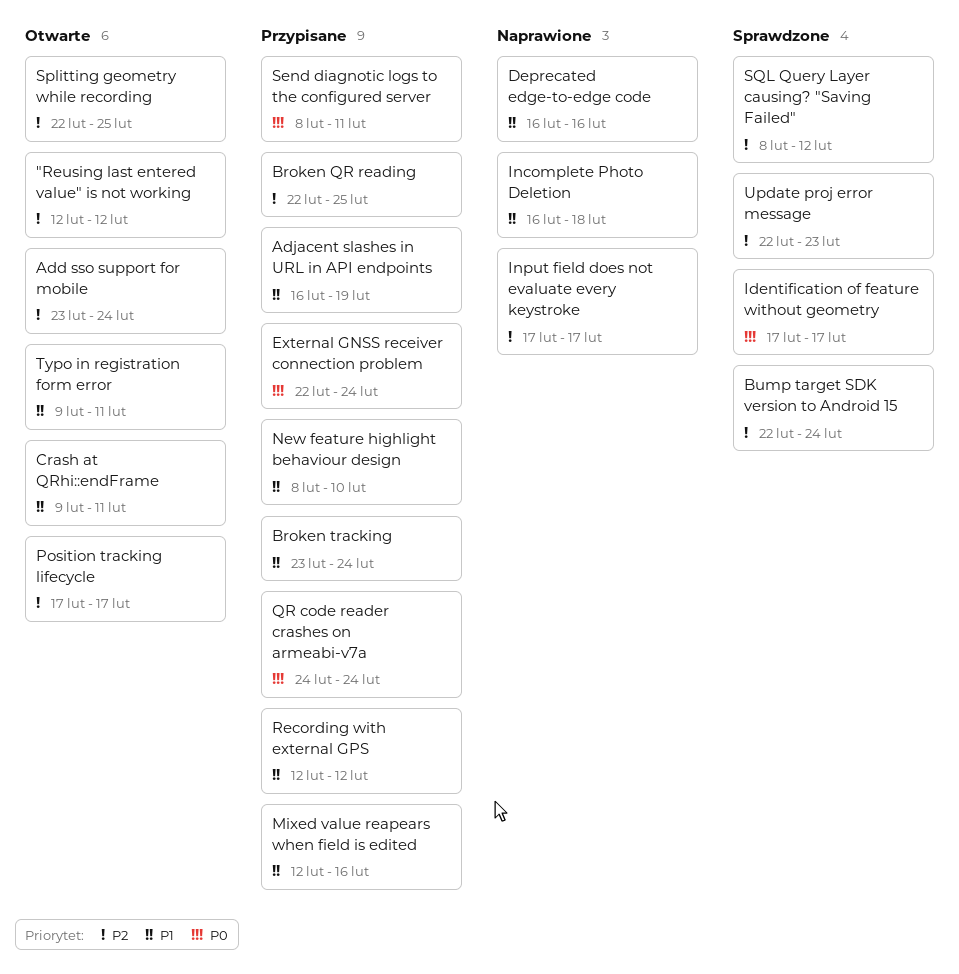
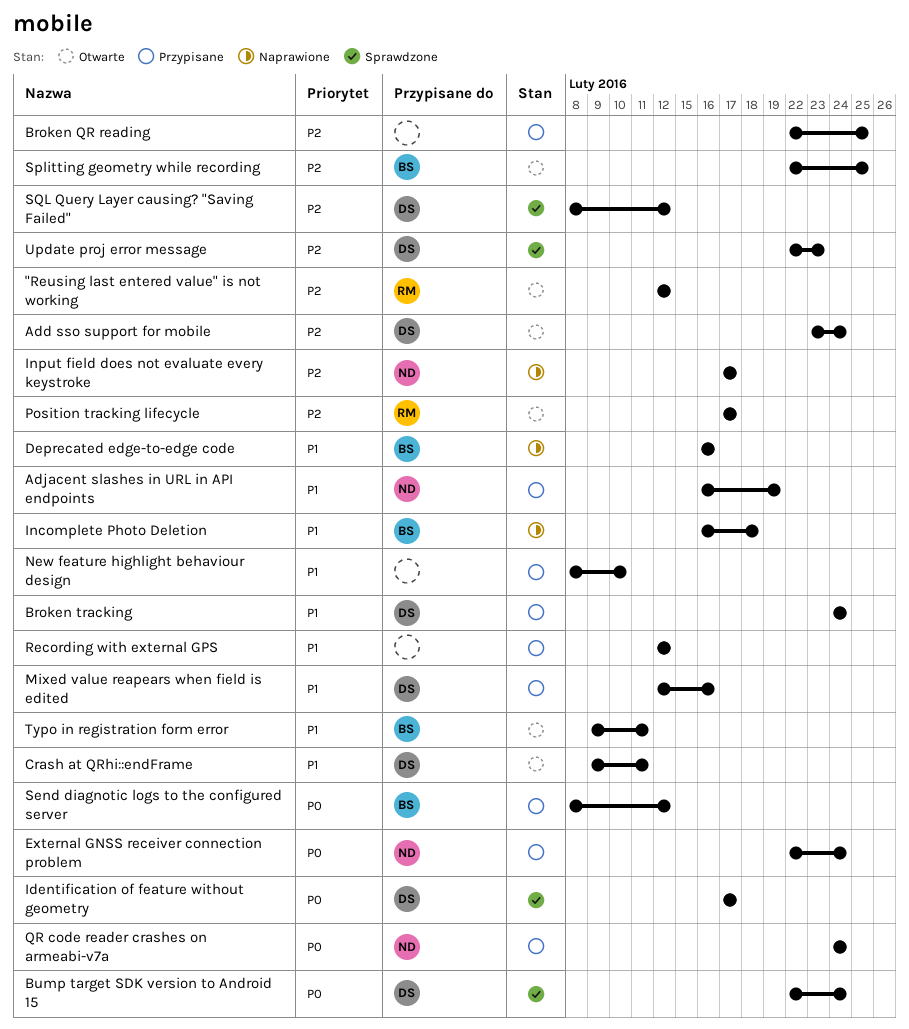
Broken tracking, start: Feb 23 -> Feb 24
Bump target SDK version to Android 15, priority: P2 -> P0
Send diagnotic logs to the configured server, due: Feb 11 -> Feb 12

